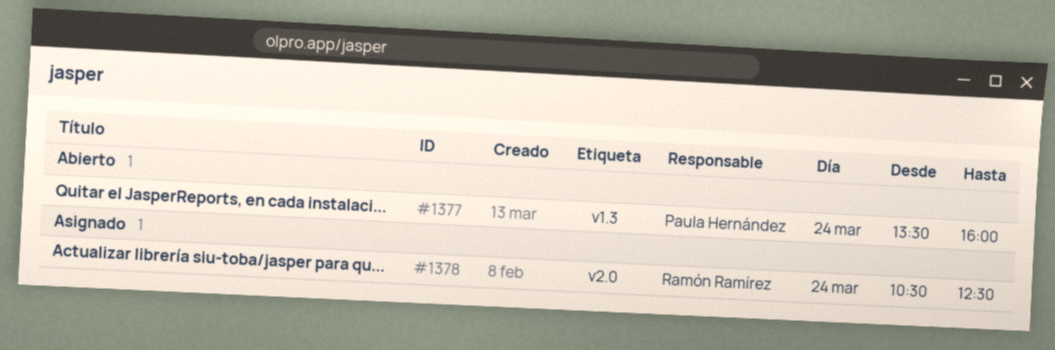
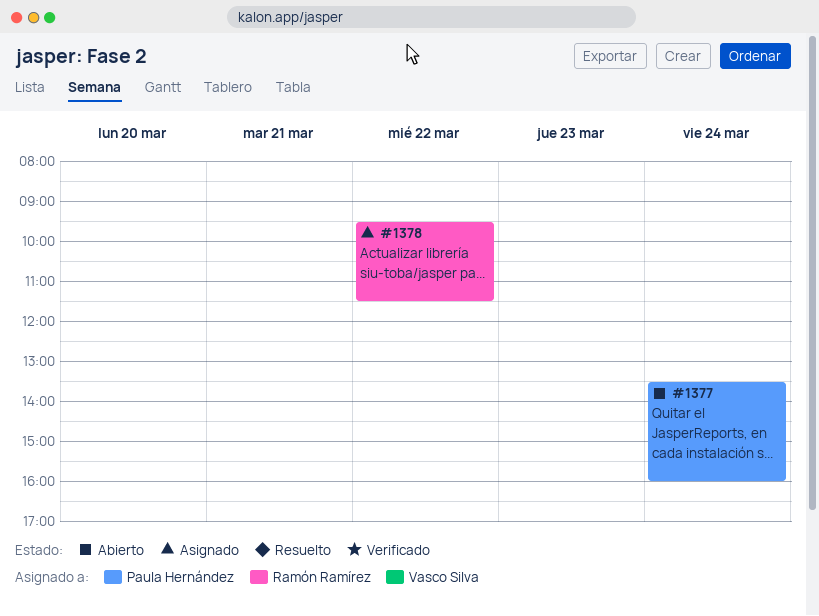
#1378, day: Mar 24 -> Mar 22
#1378, begins: 10:30 -> 09:30
#1378, ends: 12:30 -> 11:30

